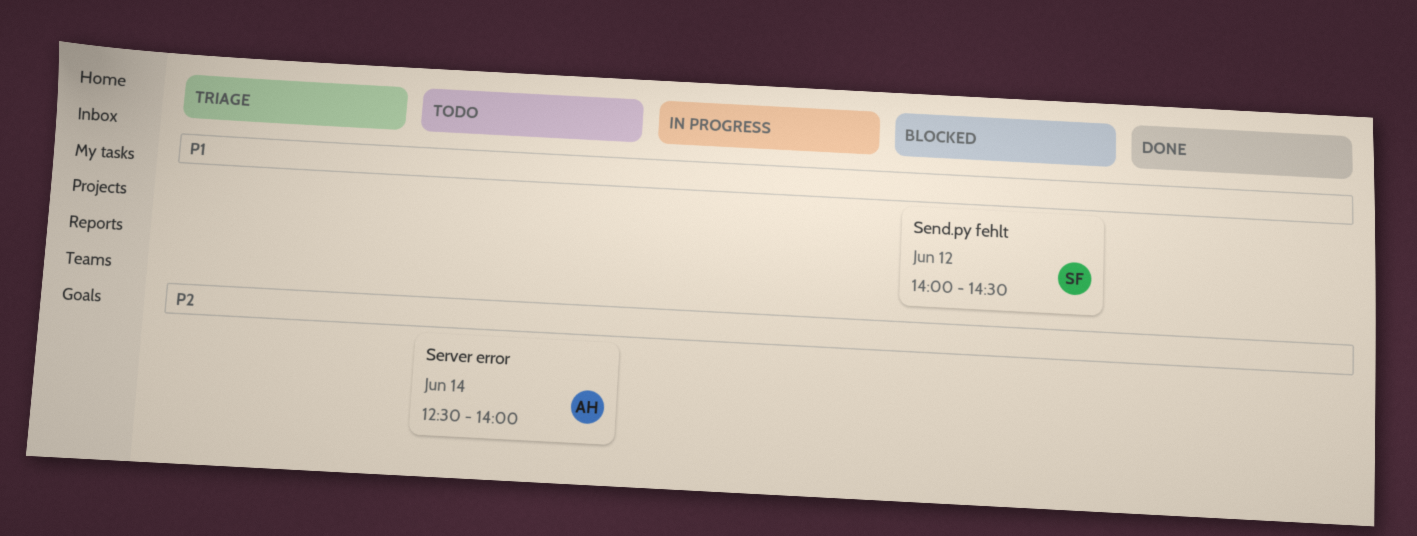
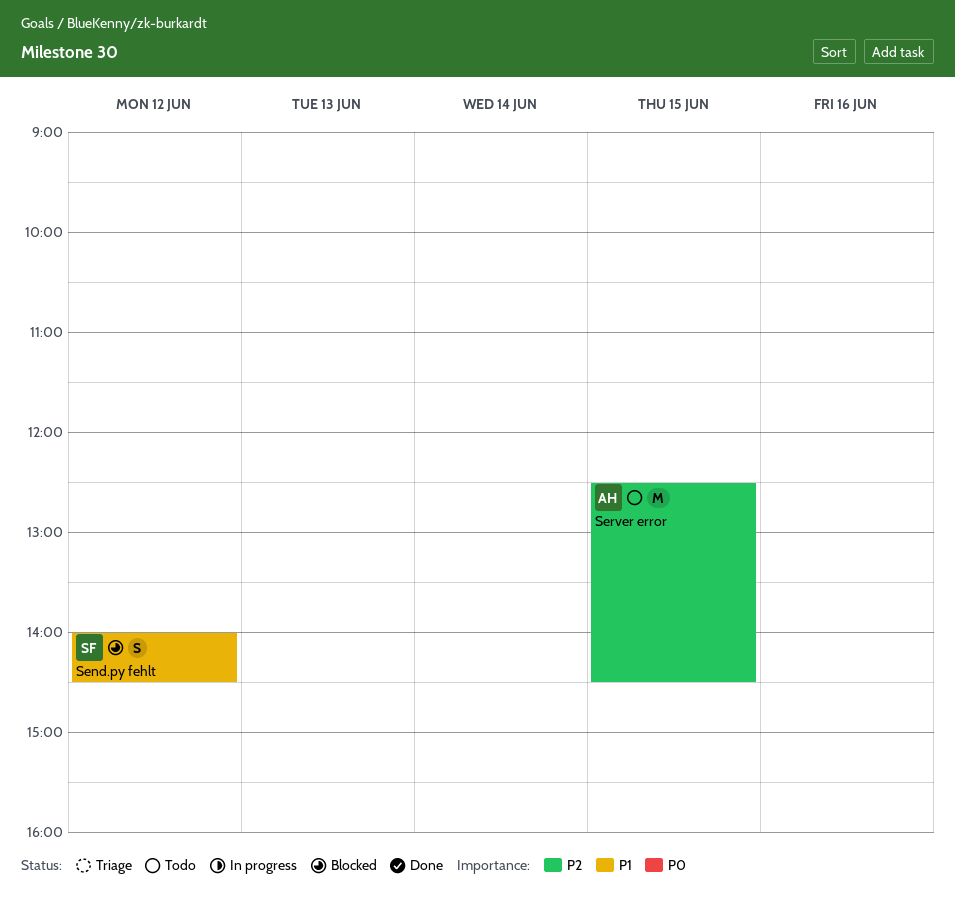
Server error, day: Jun 14 -> Jun 15
Server error, ends: 14:00 -> 14:30

